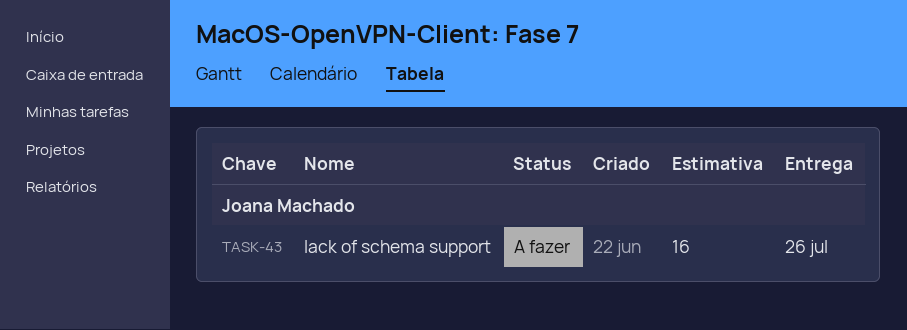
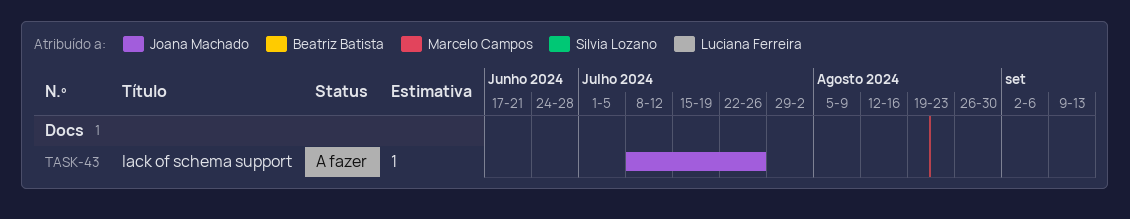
TASK-43, estimate: 16 -> 1

